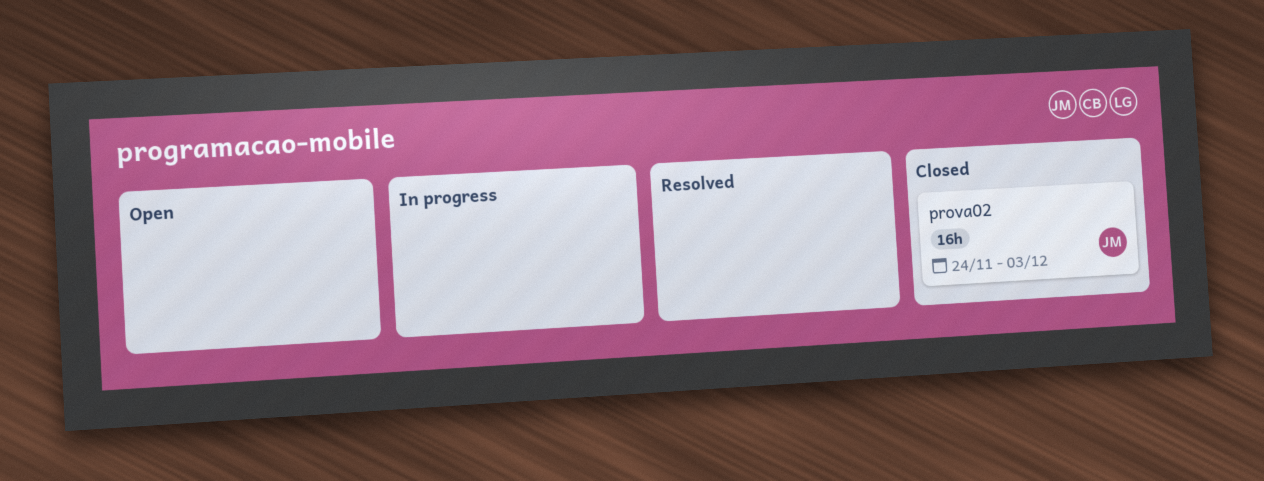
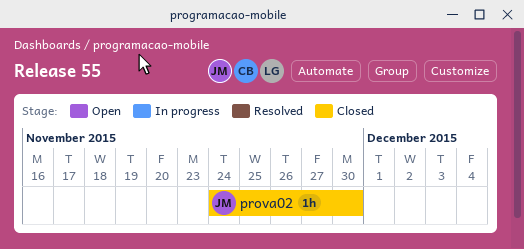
prova02, estimate: 16h -> 1h
prova02, due: Dec 3 -> Nov 30

